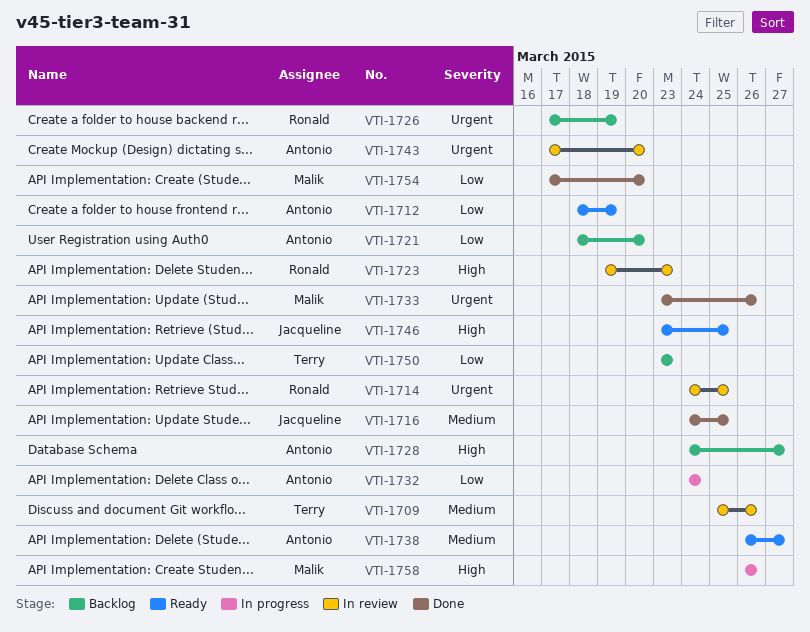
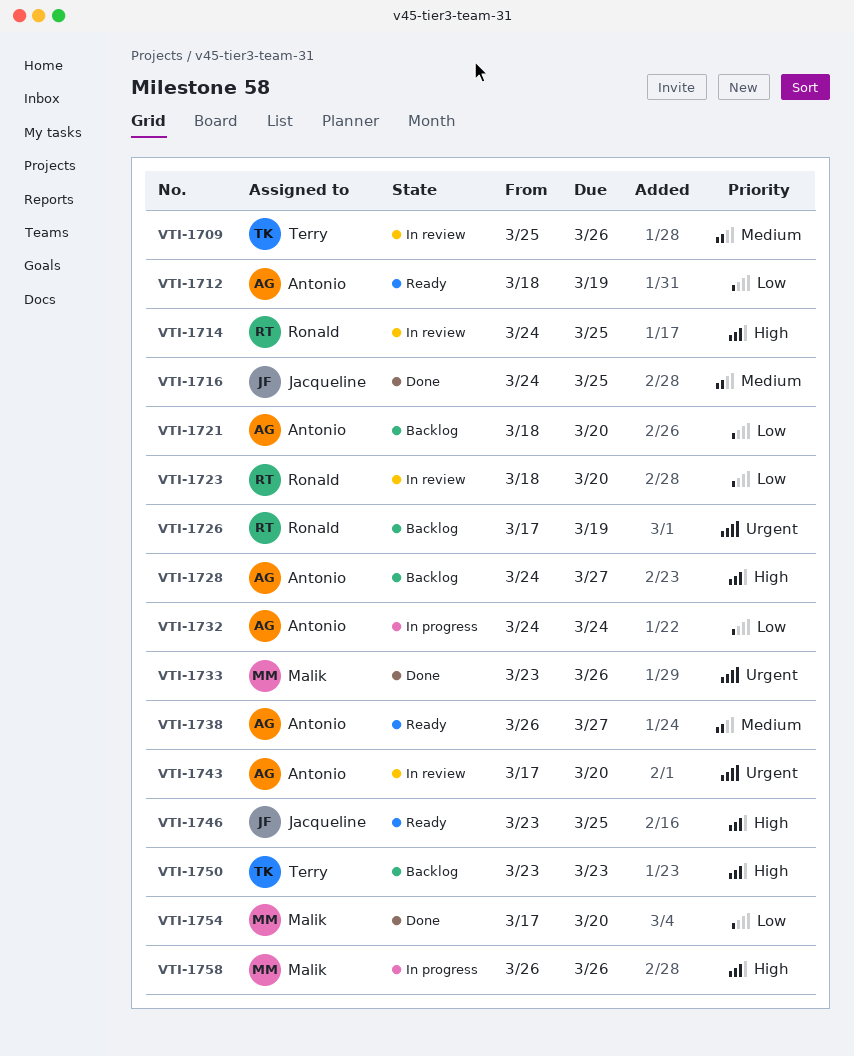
VTI-1714, priority: Urgent -> High
VTI-1723, priority: High -> Low
VTI-1723, start: Mar 19 -> Mar 18
VTI-1723, due: Mar 23 -> Mar 20
VTI-1750, priority: Low -> High

